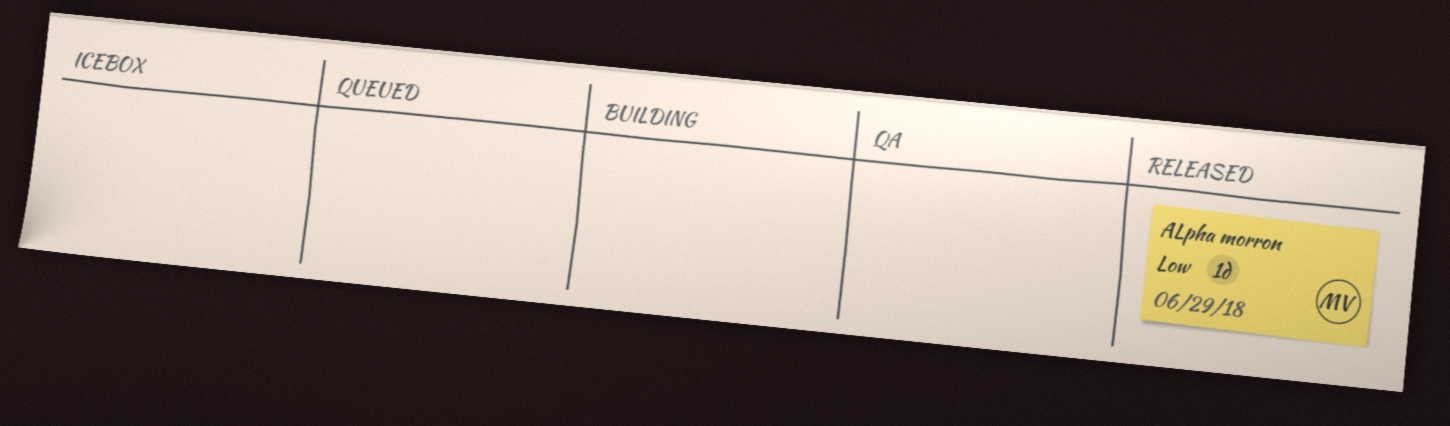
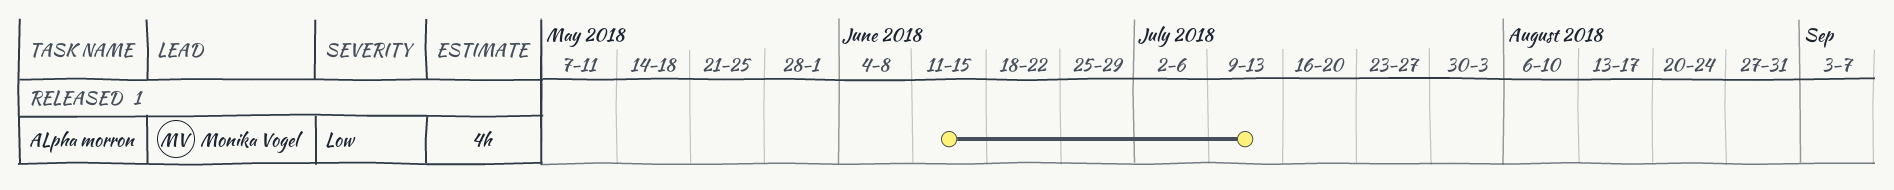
ALpha morron, estimate: 1d -> 4h
ALpha morron, due: Jun 29 -> Jul 13

